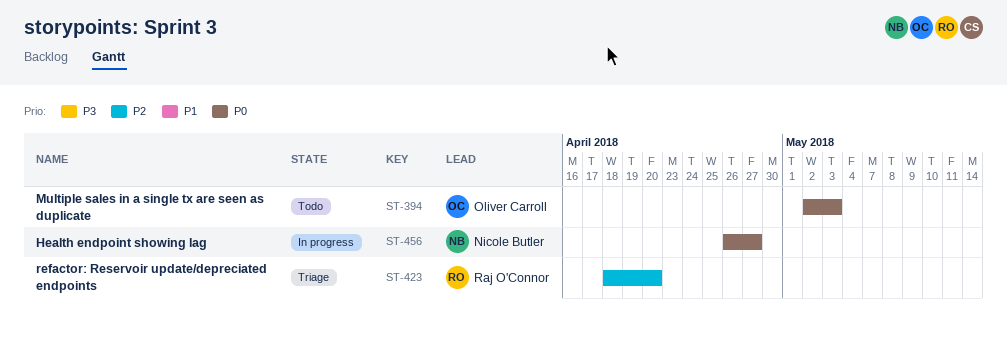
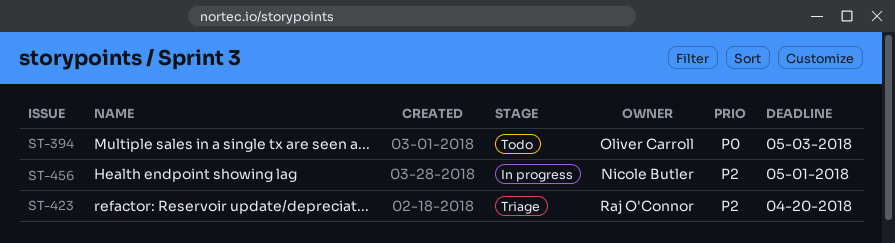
ST-456, priority: P0 -> P2
ST-456, due: Apr 27 -> May 1

